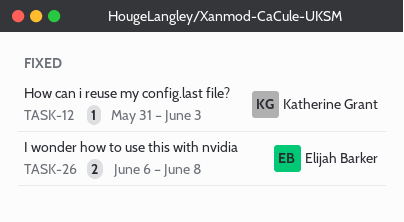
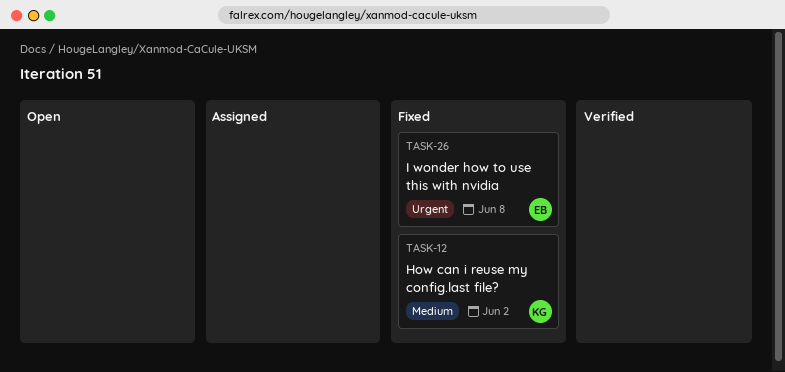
TASK-12, due: Jun 3 -> Jun 2

